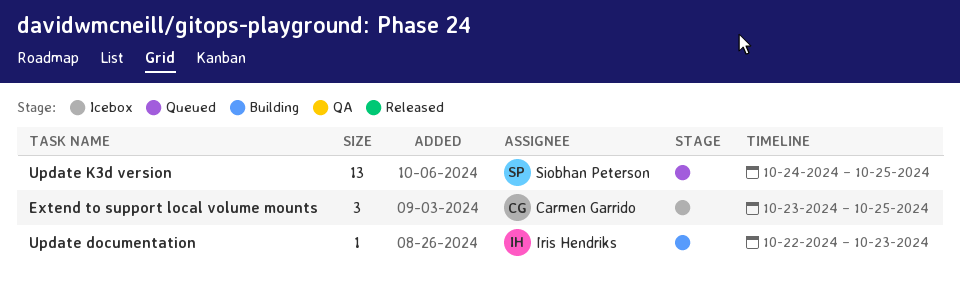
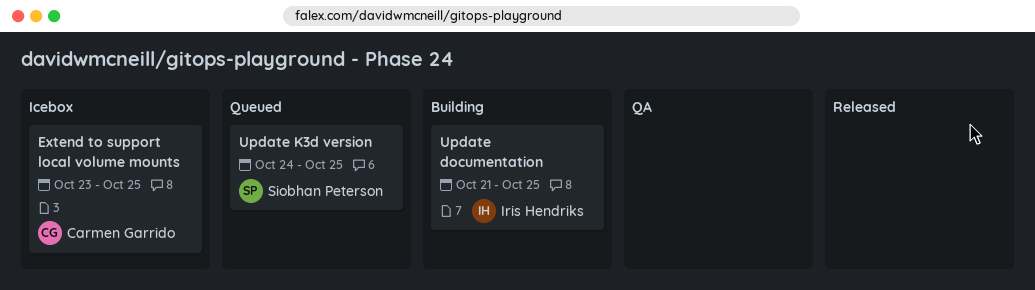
Update documentation, start: Oct 22 -> Oct 21
Update documentation, due: Oct 23 -> Oct 25

